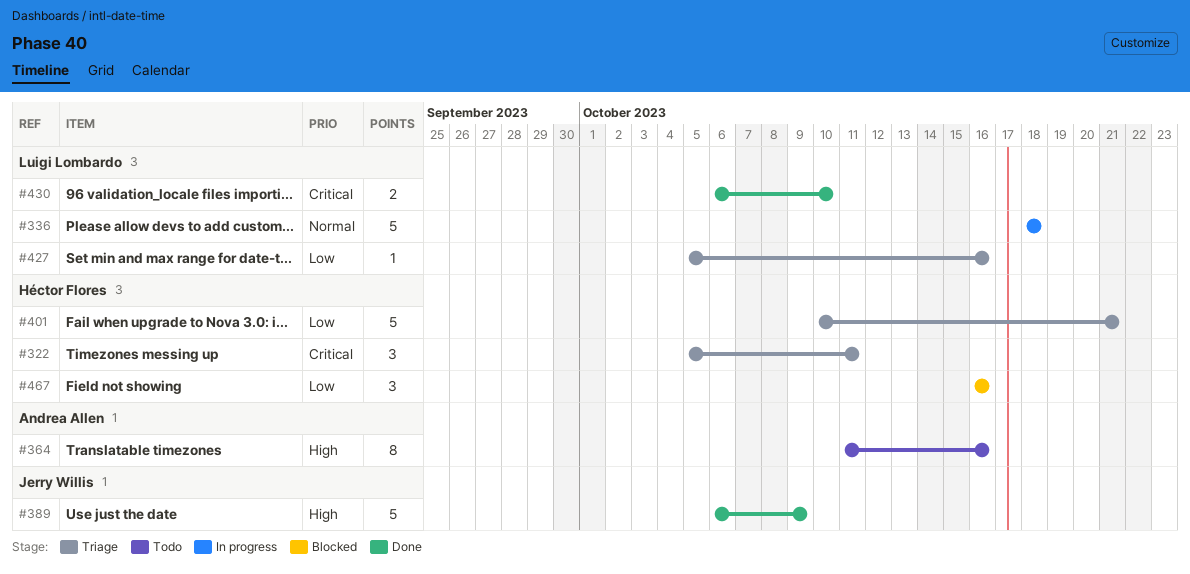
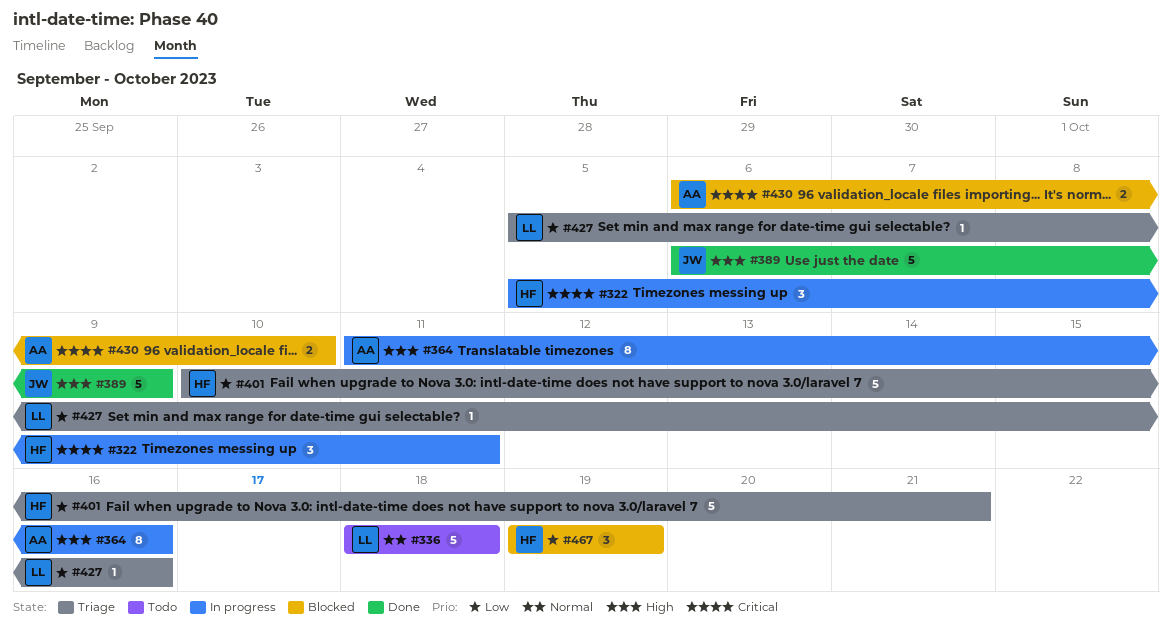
#322, status: Triage -> In progress
#336, status: In progress -> Todo
#364, status: Todo -> In progress
#430, status: Done -> Blocked
#430, owner: Luigi Lombardo -> Andrea Allen
#467, start: Oct 16 -> Oct 19
#467, due: Oct 16 -> Oct 19

